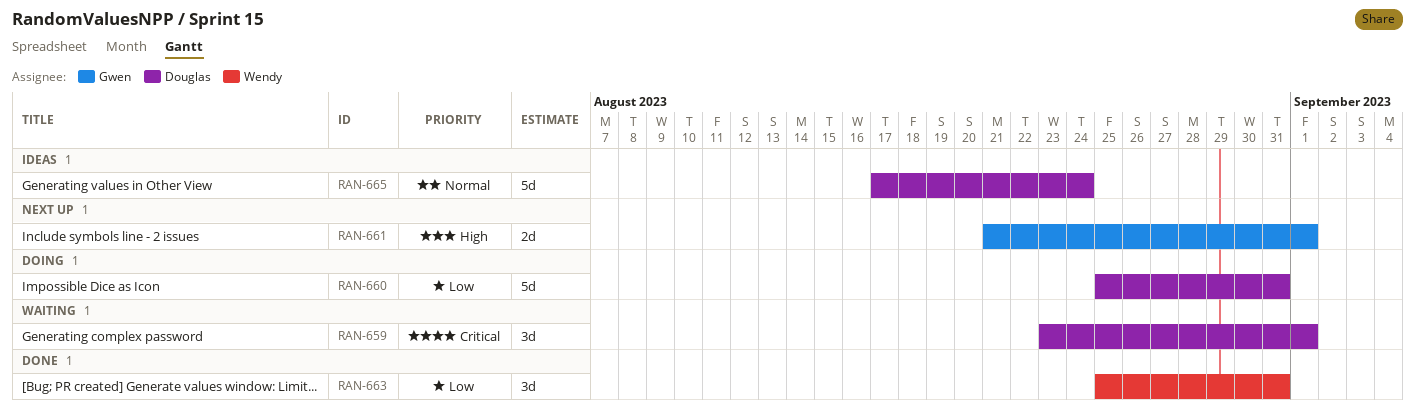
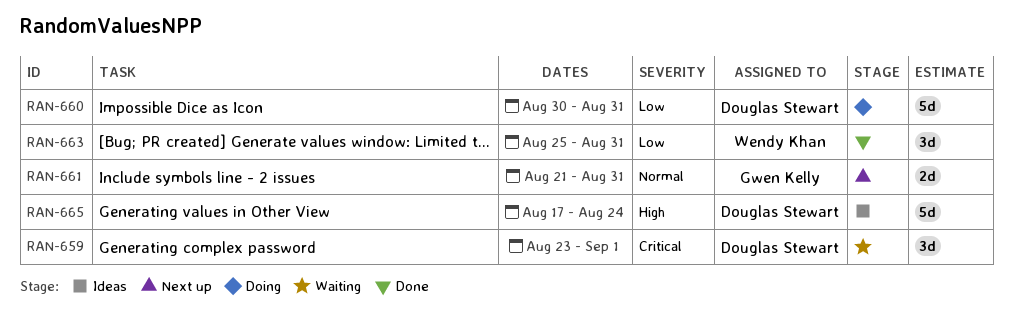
RAN-660, start: Aug 25 -> Aug 30
RAN-661, priority: High -> Normal
RAN-661, due: Sep 1 -> Aug 31
RAN-665, priority: Normal -> High

